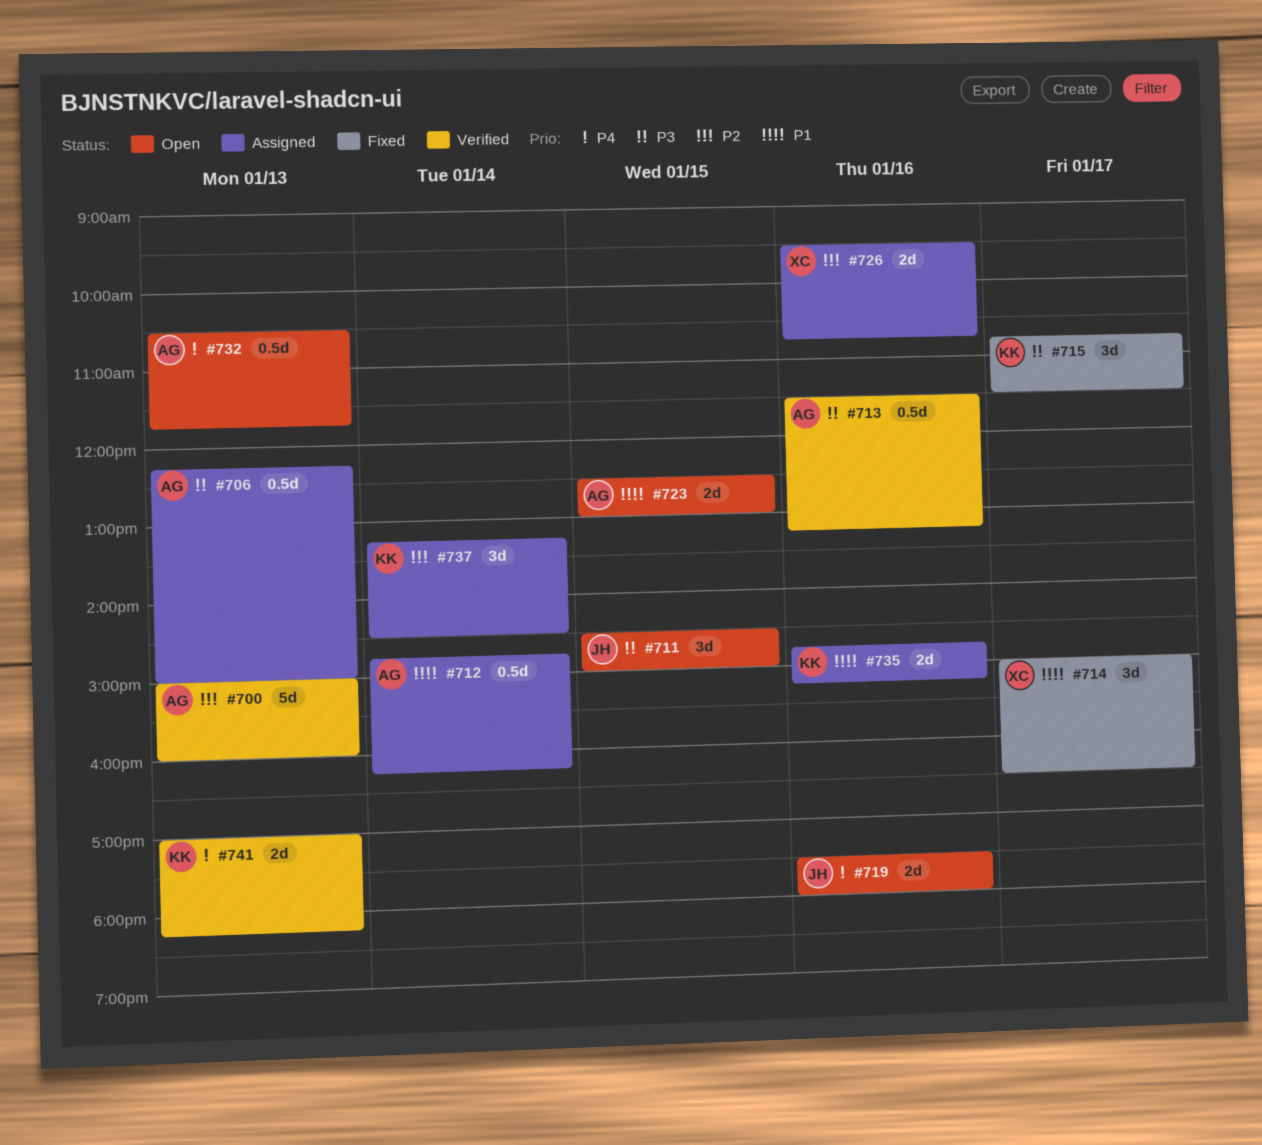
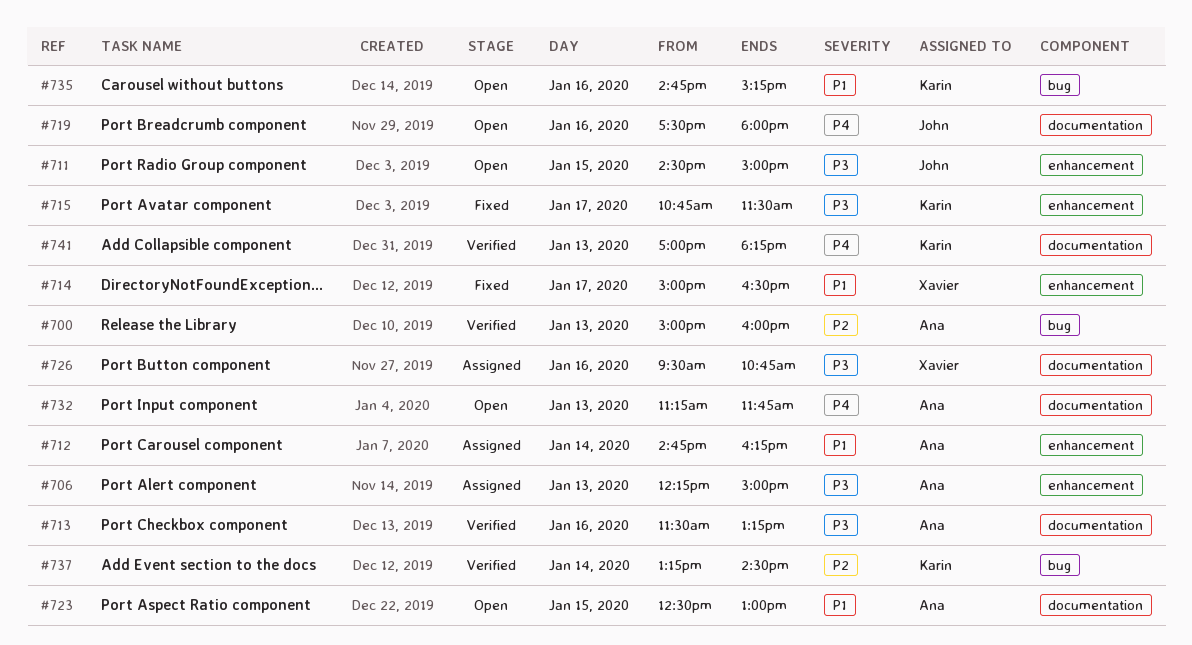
#726, priority: P2 -> P3
#732, begins: 10:30 -> 11:15
#735, status: Assigned -> Open
#737, status: Assigned -> Verified

